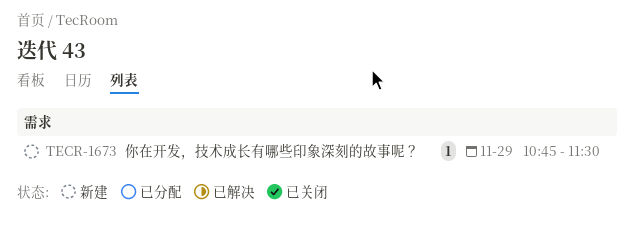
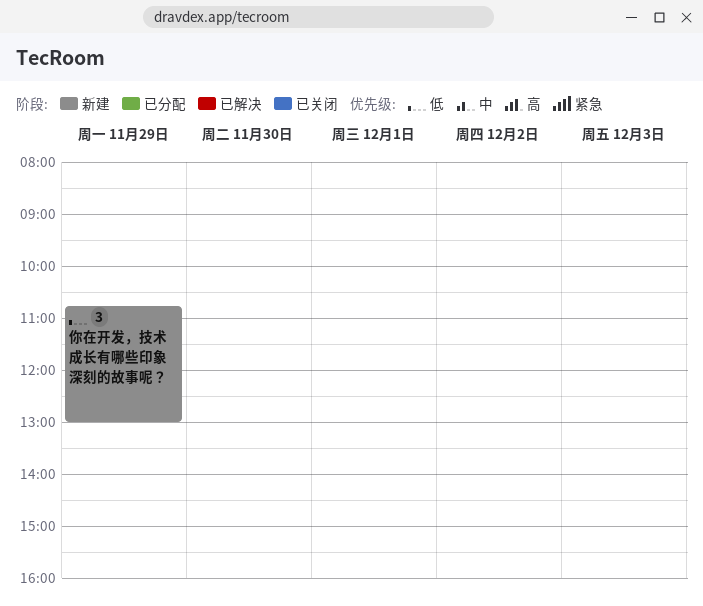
你在开发，技术成长有哪些印象深刻的故事呢？, estimate: 1 -> 3
你在开发，技术成长有哪些印象深刻的故事呢？, ends: 11:30 -> 13:00

